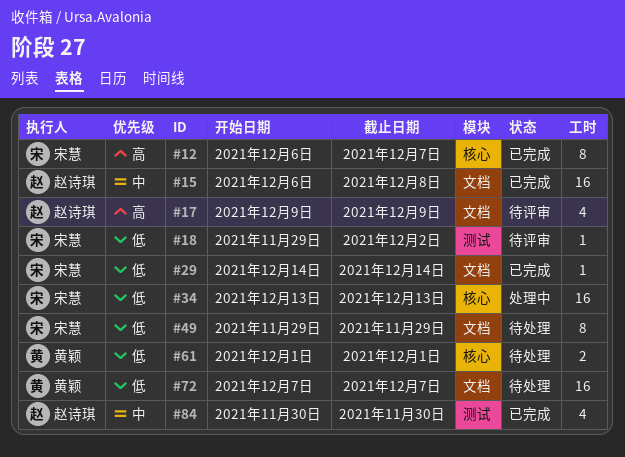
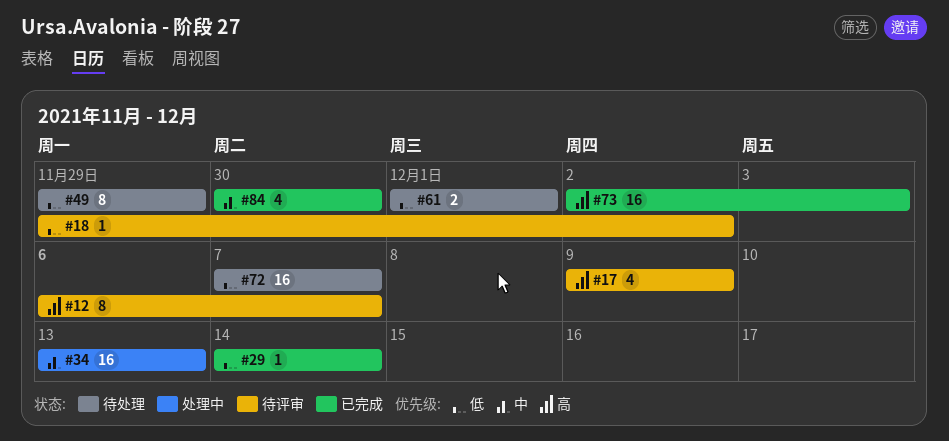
#12, status: 已完成 -> 待评审
#15: present -> none
#34, priority: 低 -> 中
#73: none -> present

